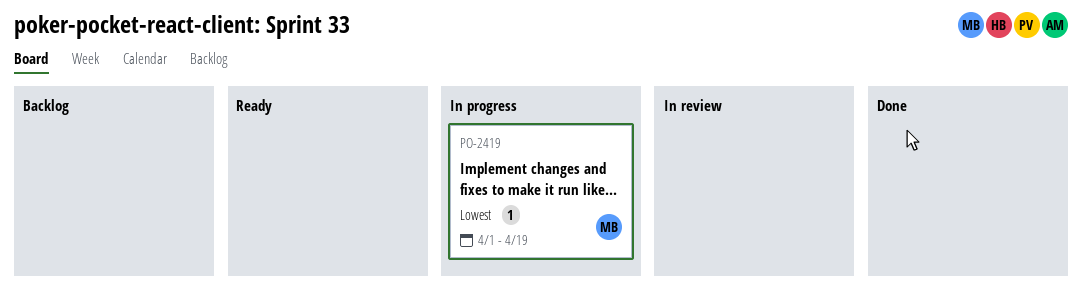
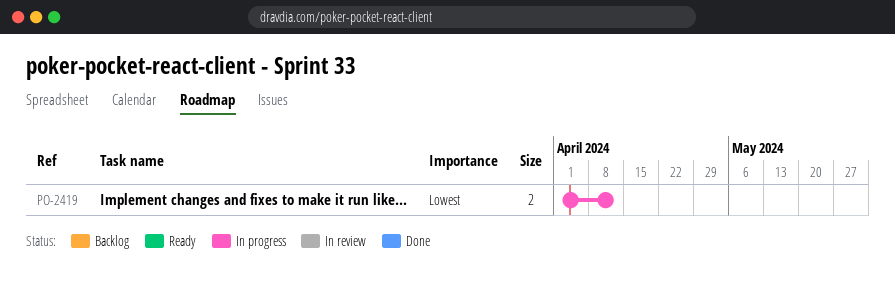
PO-2419, estimate: 1 -> 2
PO-2419, due: Apr 19 -> Apr 12

